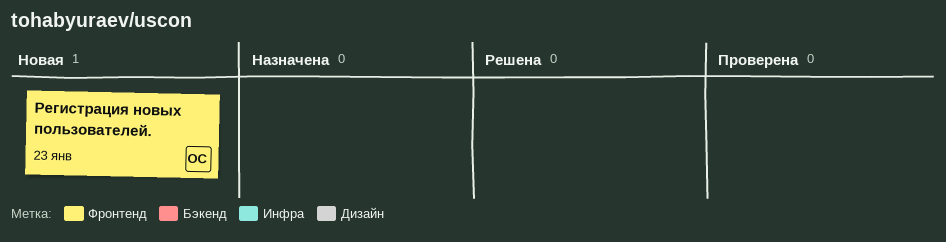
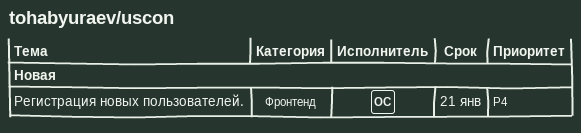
Регистрация новых пользователей., due: Jan 23 -> Jan 21

